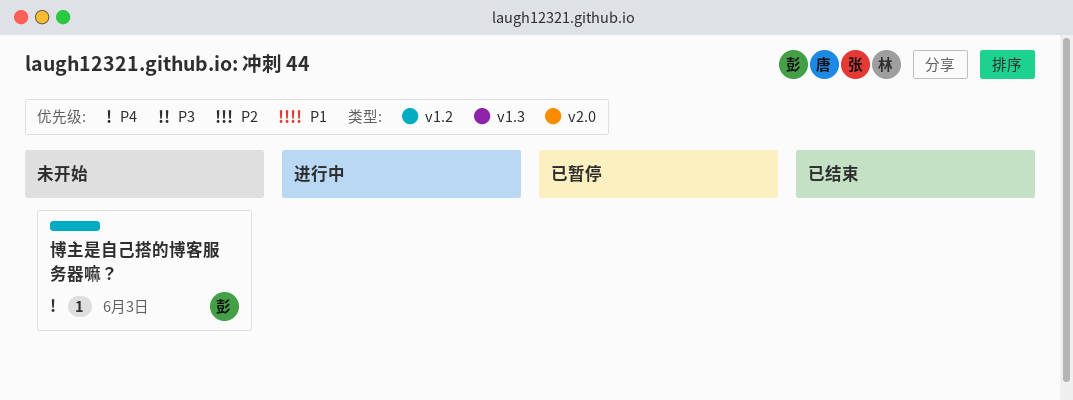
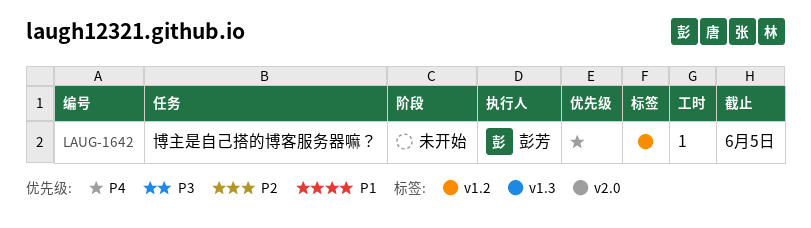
博主是自己搭的博客服务器嘛？, due: Jun 3 -> Jun 5

